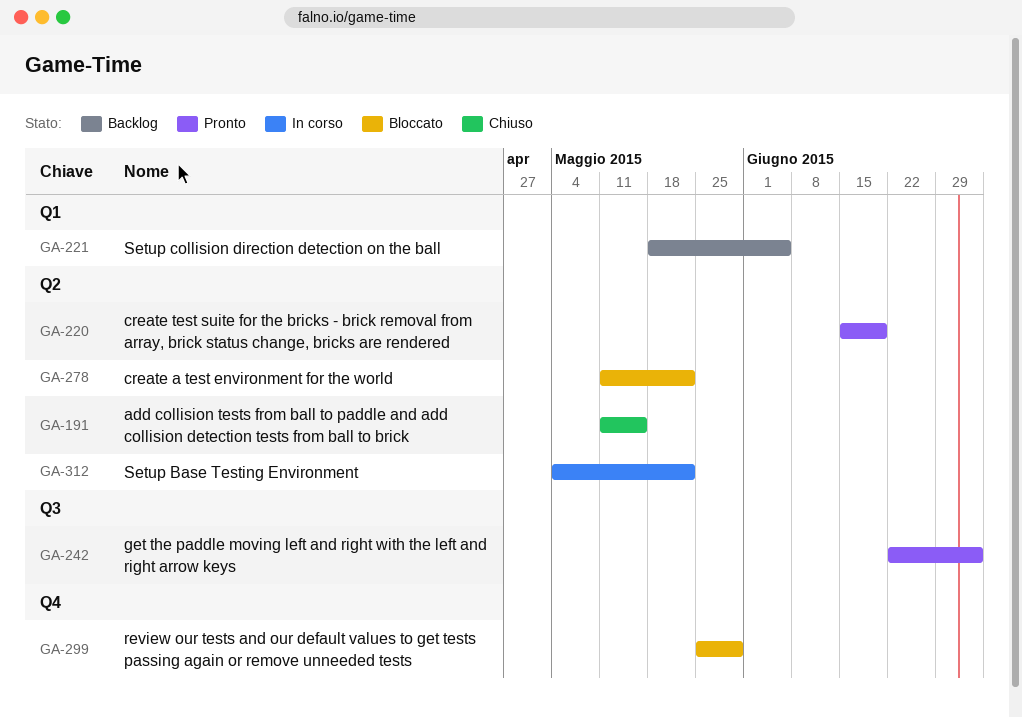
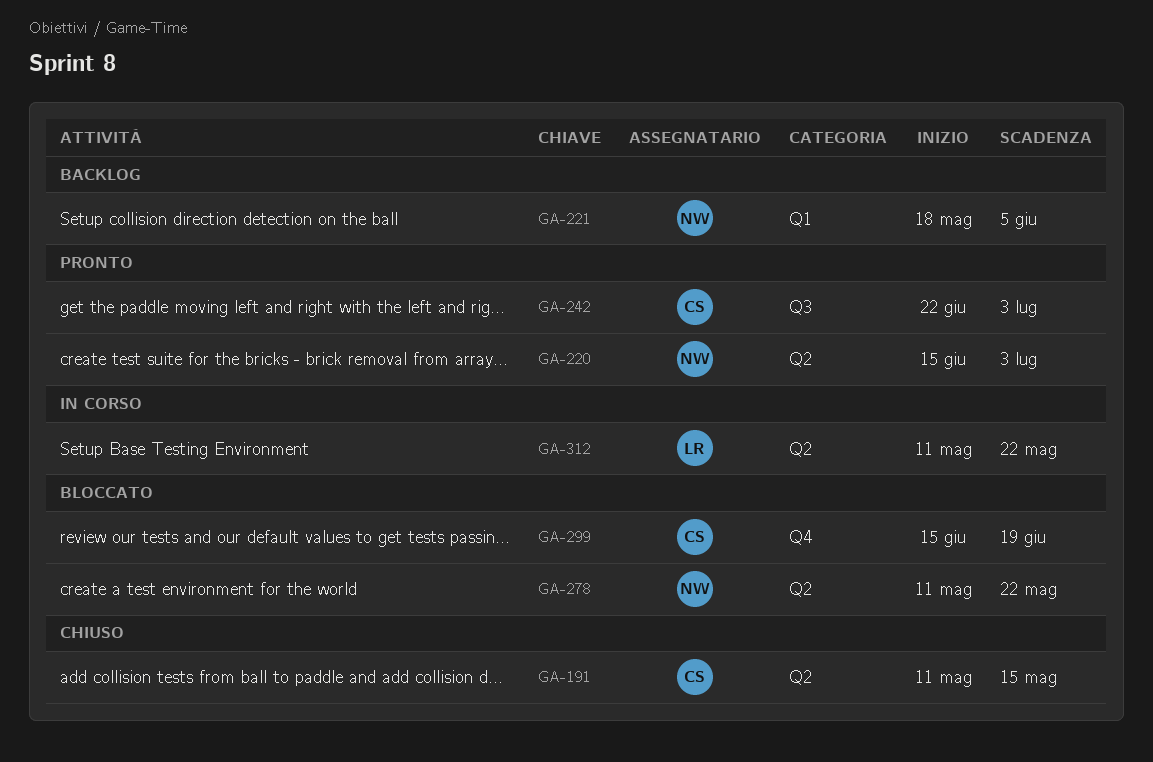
GA-220, due: Jun 19 -> Jul 3
GA-299, start: May 25 -> Jun 15
GA-299, due: May 29 -> Jun 19
GA-312, start: May 4 -> May 11

